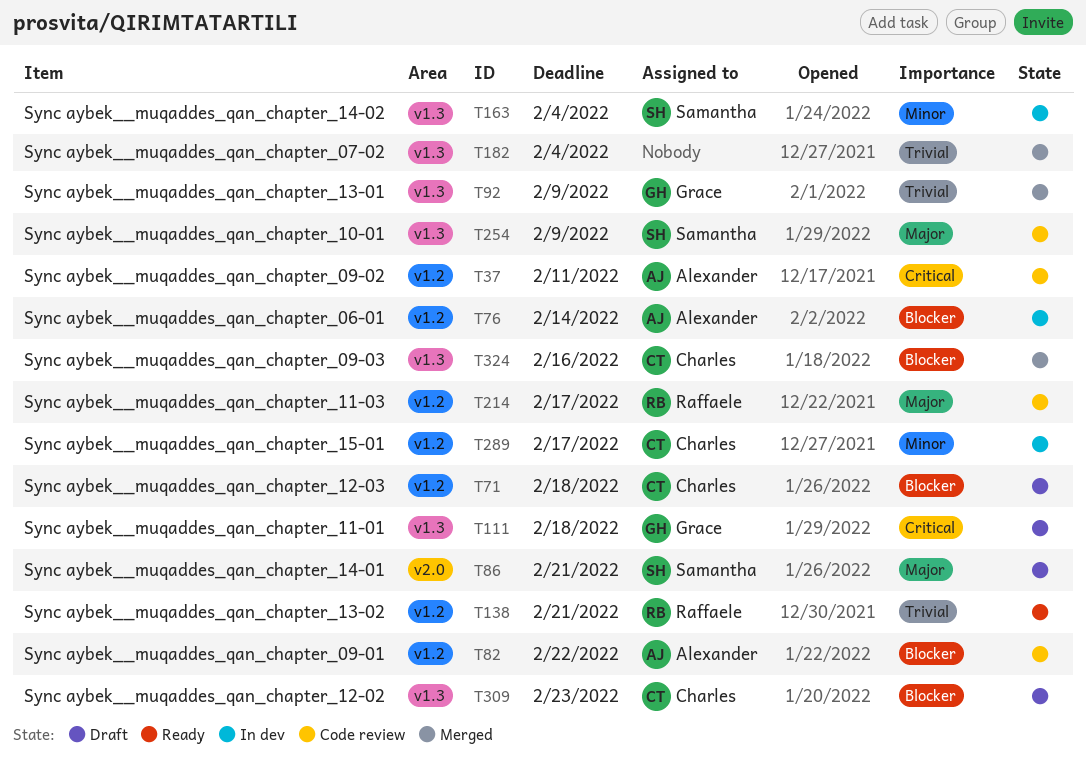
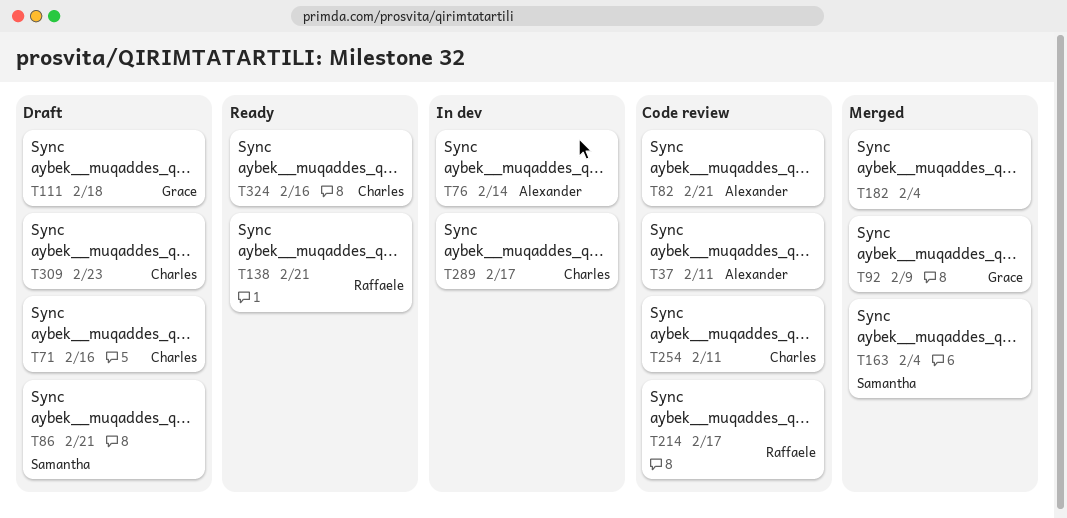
T71, due: Feb 18 -> Feb 16
T82, due: Feb 22 -> Feb 21
T163, status: In dev -> Merged
T254, owner: Samantha -> Charles
T254, due: Feb 9 -> Feb 11
T324, status: Merged -> Ready

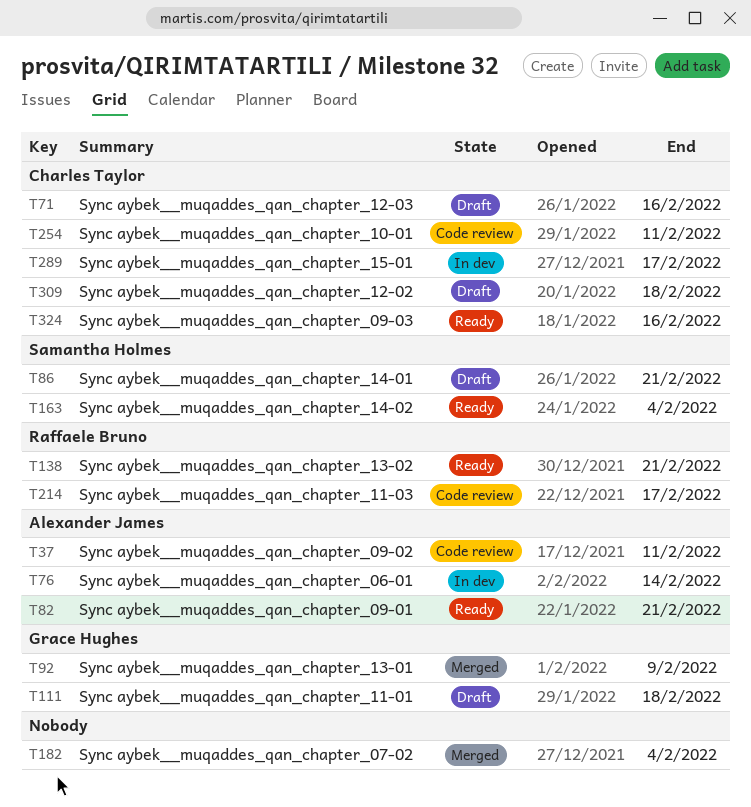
T82, status: Code review -> Ready
T163, status: Merged -> Ready
T309, due: Feb 23 -> Feb 18

